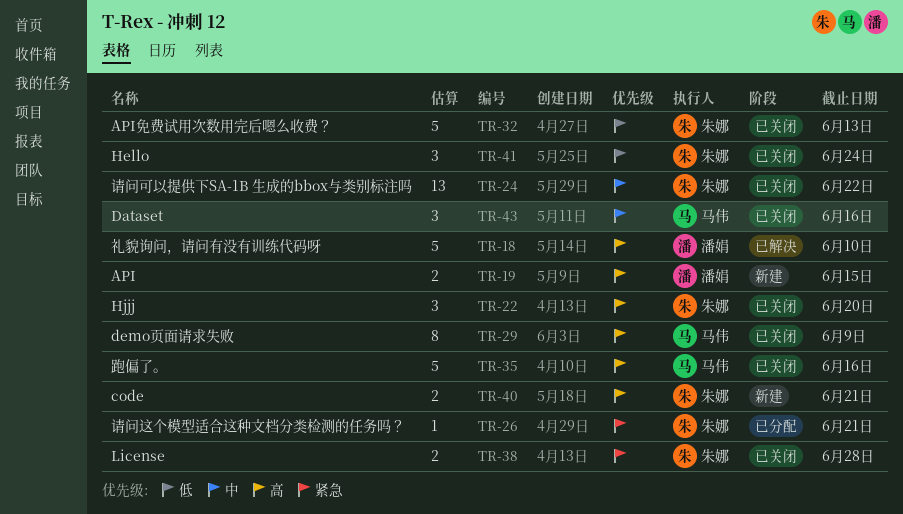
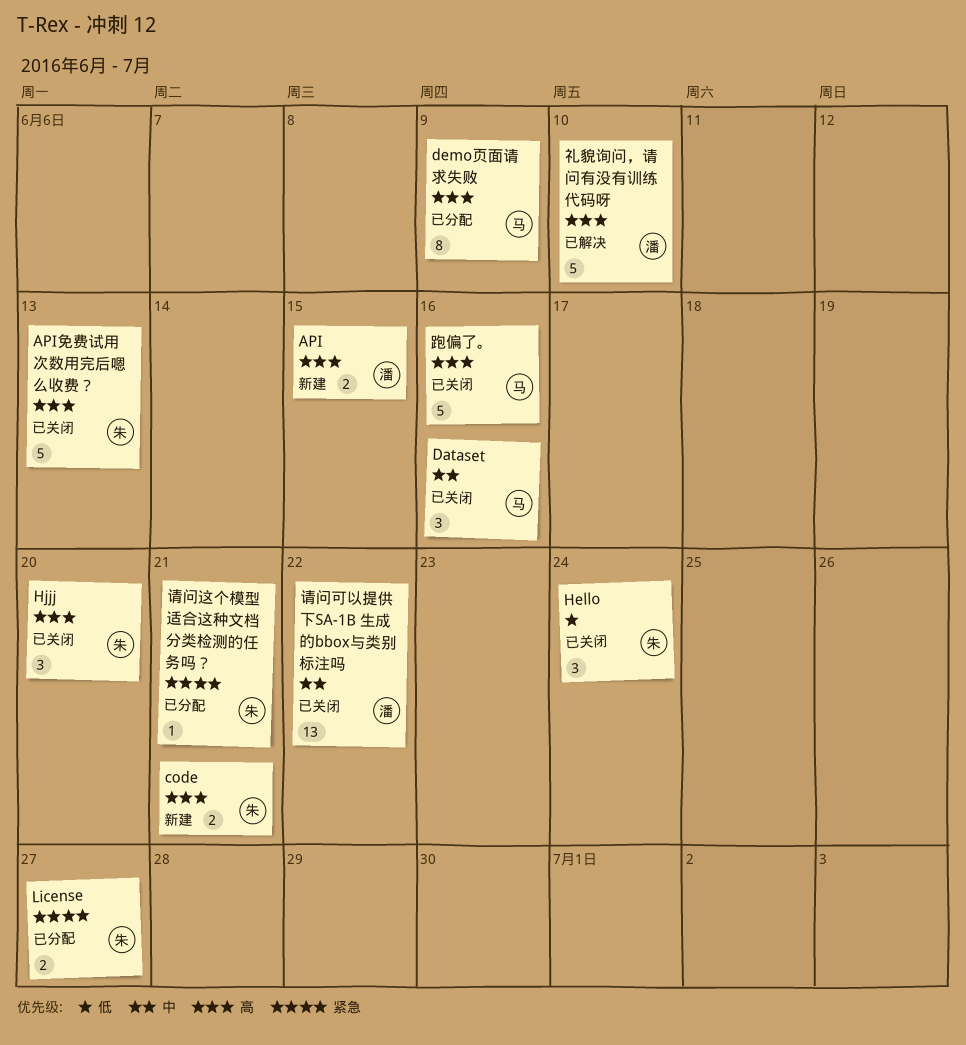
API免费试用次数用完后嗯么收费？, priority: 低 -> 高
demo页面请求失败, status: 已关闭 -> 已分配
License, status: 已关闭 -> 已分配
License, due: Jun 28 -> Jun 27
请问可以提供下SA-1B 生成的bbox与类别标注吗, owner: 朱娜 -> 潘娟

